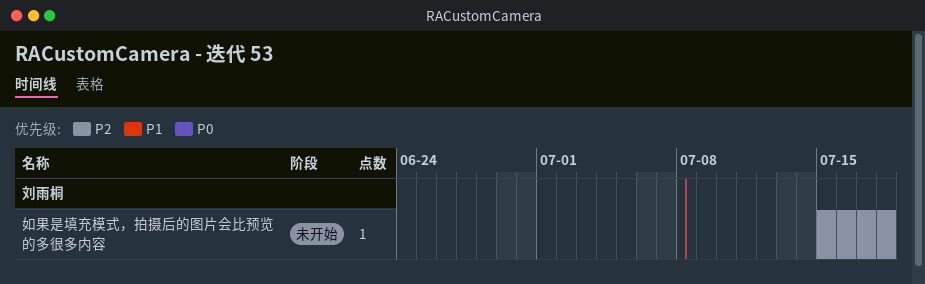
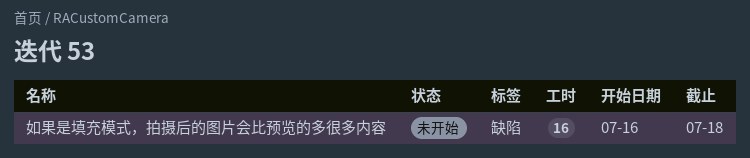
如果是填充模式，拍摄后的图片会比预览的多很多内容, estimate: 1 -> 16
如果是填充模式，拍摄后的图片会比预览的多很多内容, start: Jul 15 -> Jul 16

